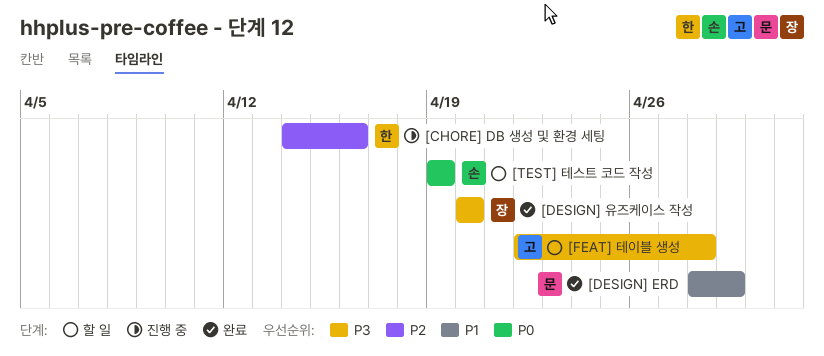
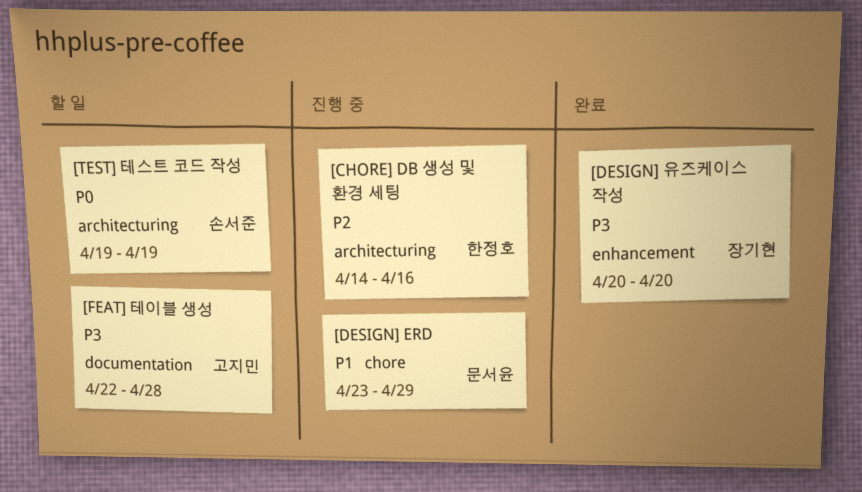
[DESIGN] ERD, status: 완료 -> 진행 중
[DESIGN] ERD, start: Apr 28 -> Apr 23

